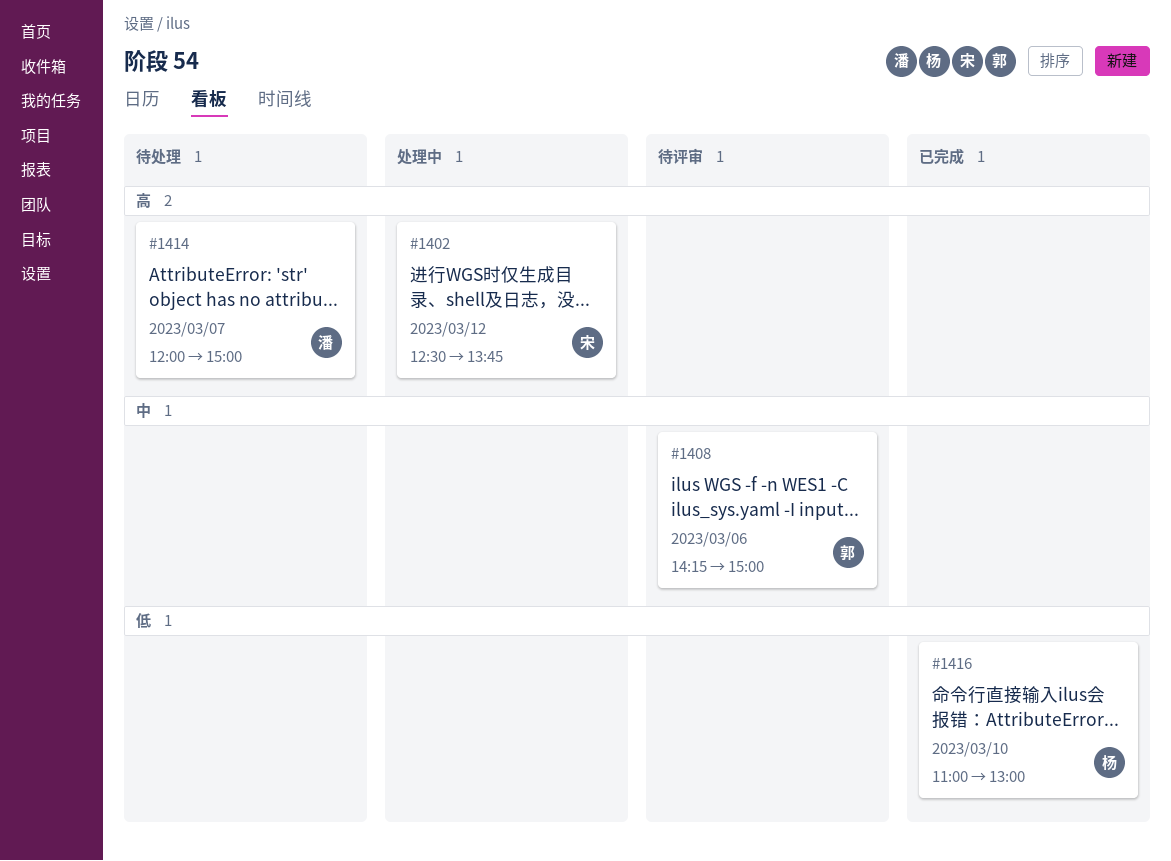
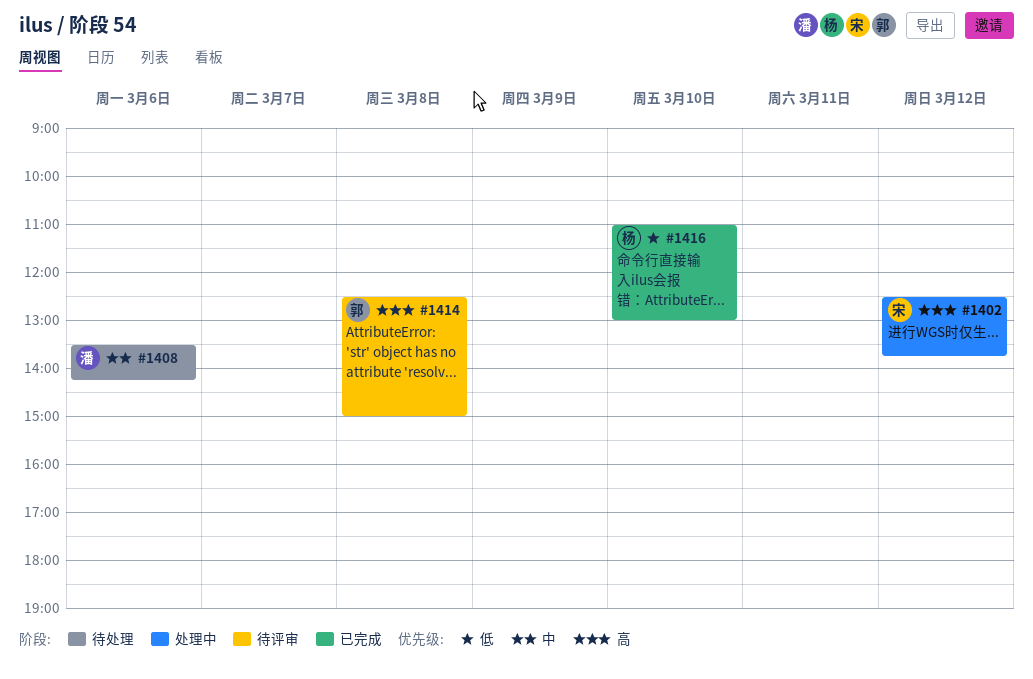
#1408, status: 待评审 -> 待处理
#1408, owner: 郭 -> 潘
#1408, begins: 14:15 -> 13:30
#1408, ends: 15:00 -> 14:15
#1414, status: 待处理 -> 待评审
#1414, owner: 潘 -> 郭
#1414, day: Mar 7 -> Mar 8
#1414, begins: 12:00 -> 12:30

